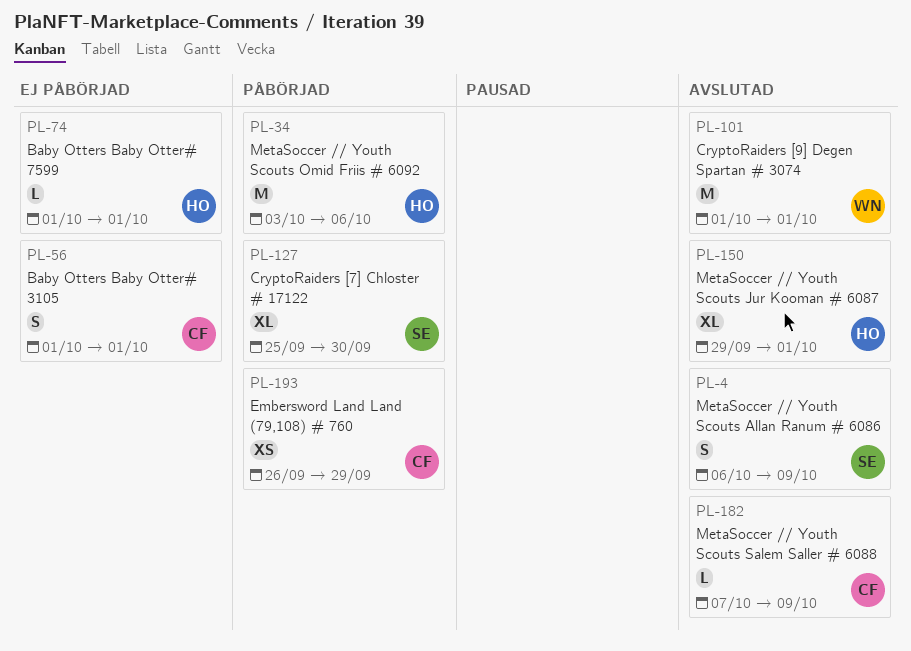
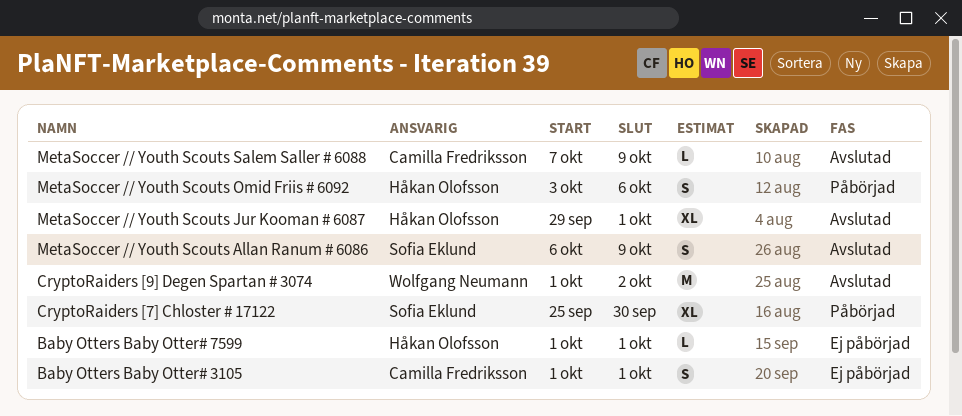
CryptoRaiders [9] Degen Spartan # 3074, due: Oct 1 -> Oct 2
Embersword Land Land (79,108) # 760: present -> none
MetaSoccer // Youth Scouts Omid Friis # 6092, estimate: M -> S

